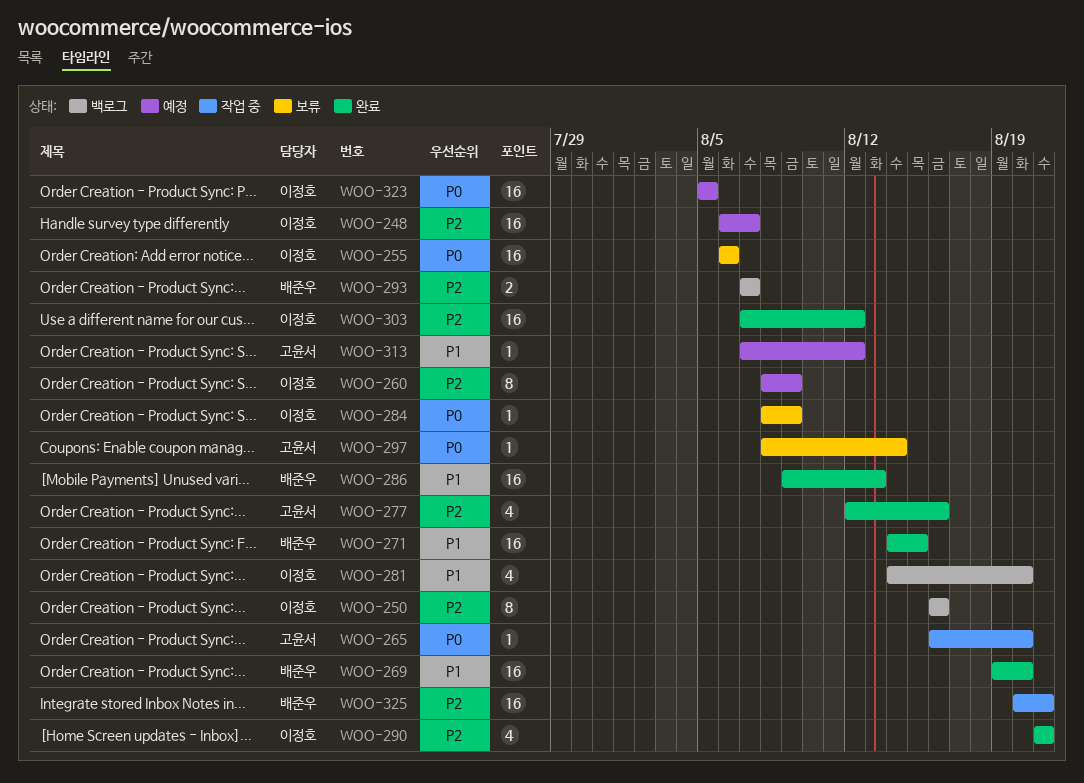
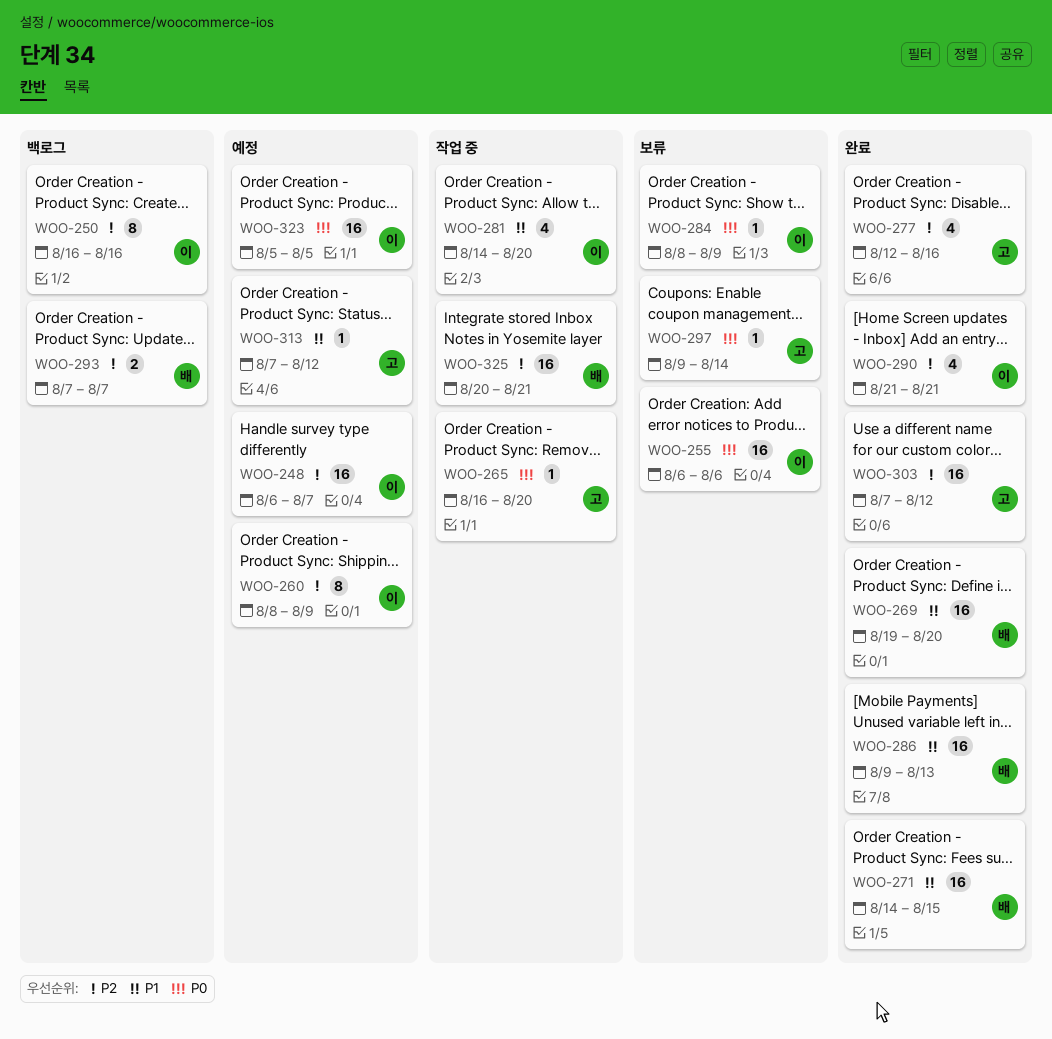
WOO-281, status: 백로그 -> 작업 중
WOO-297, start: Aug 8 -> Aug 9
WOO-303, owner: 이정호 -> 고윤서

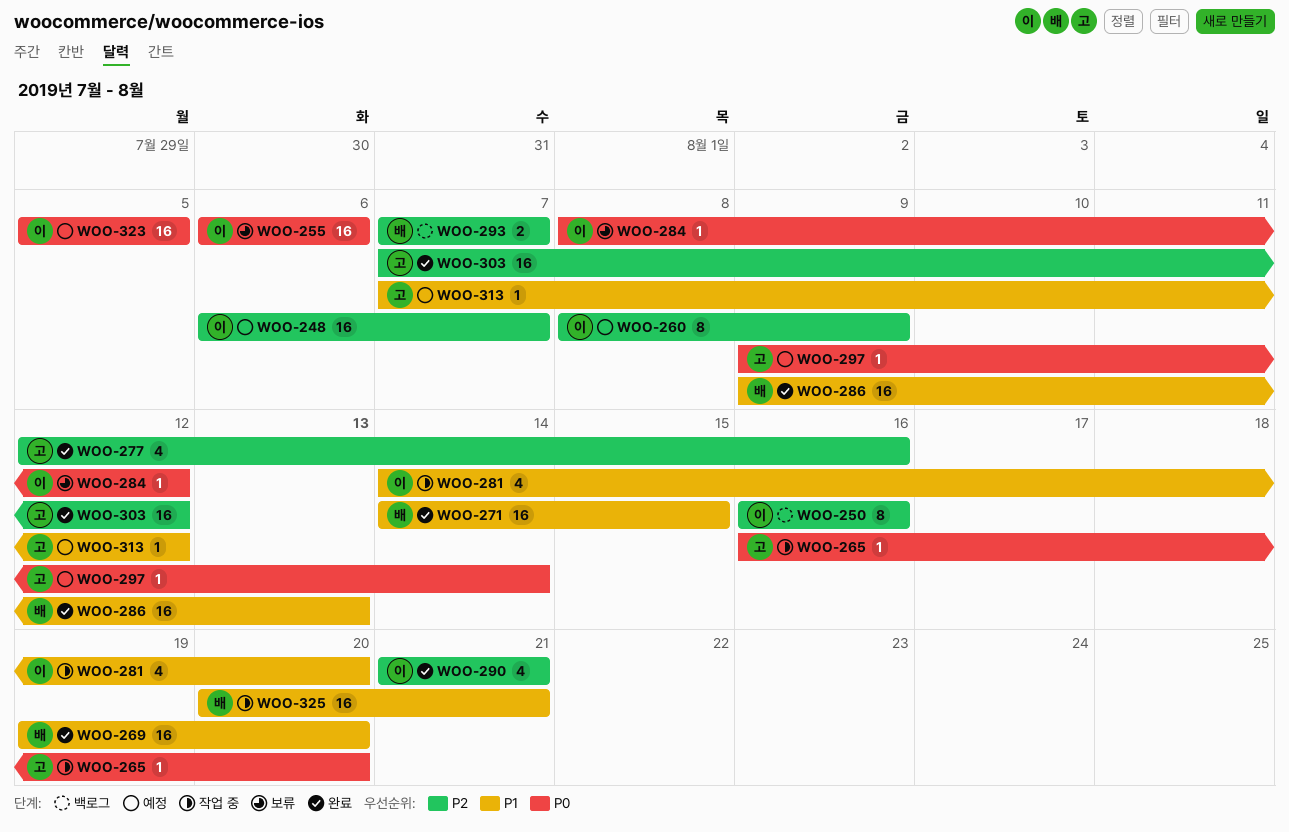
WOO-284, due: Aug 9 -> Aug 12
WOO-297, status: 보류 -> 예정
WOO-325, priority: P2 -> P1

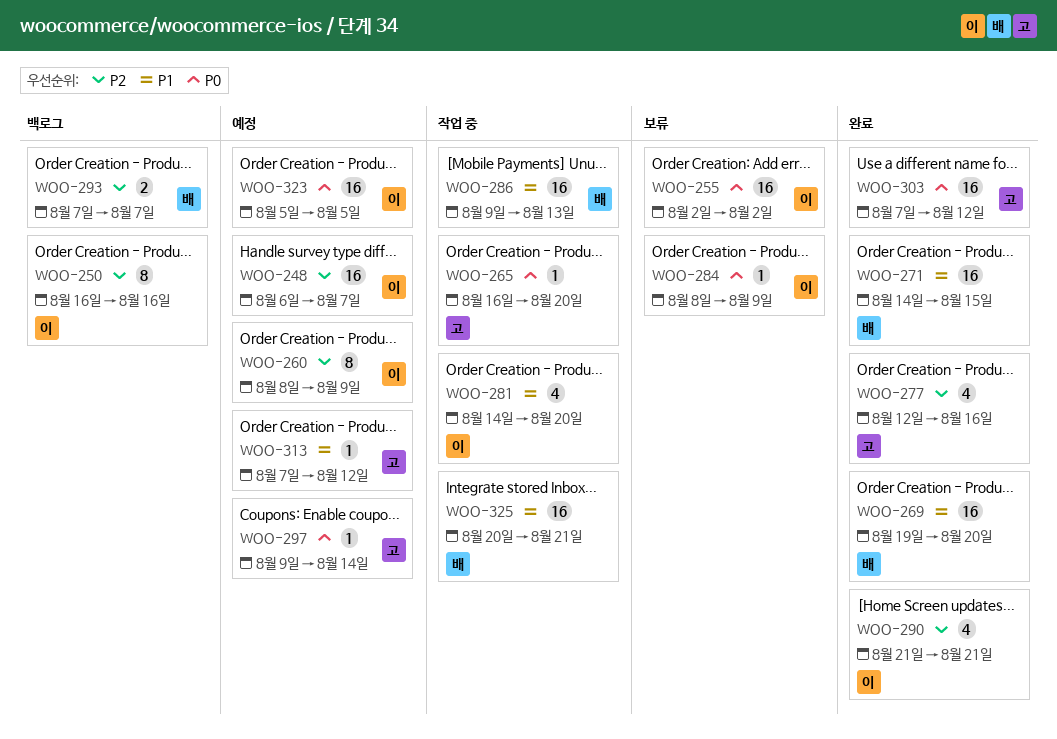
WOO-255, start: Aug 6 -> Aug 2
WOO-255, due: Aug 6 -> Aug 2
WOO-284, due: Aug 12 -> Aug 9
WOO-286, status: 완료 -> 작업 중
WOO-303, priority: P2 -> P0

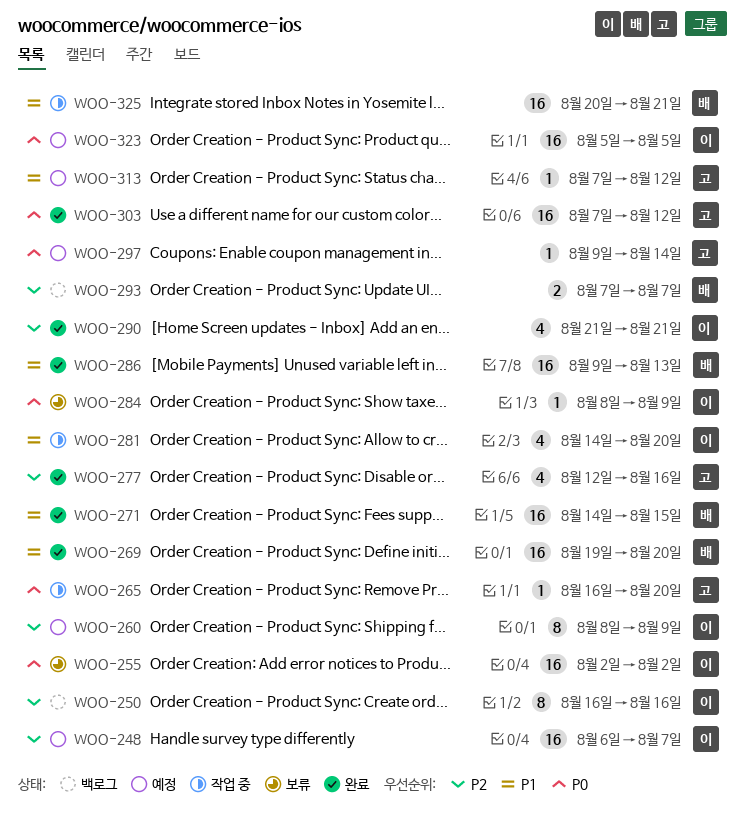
WOO-286, status: 작업 중 -> 완료

